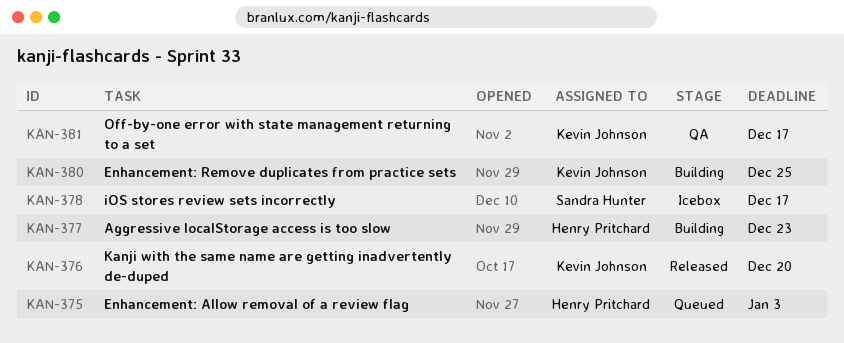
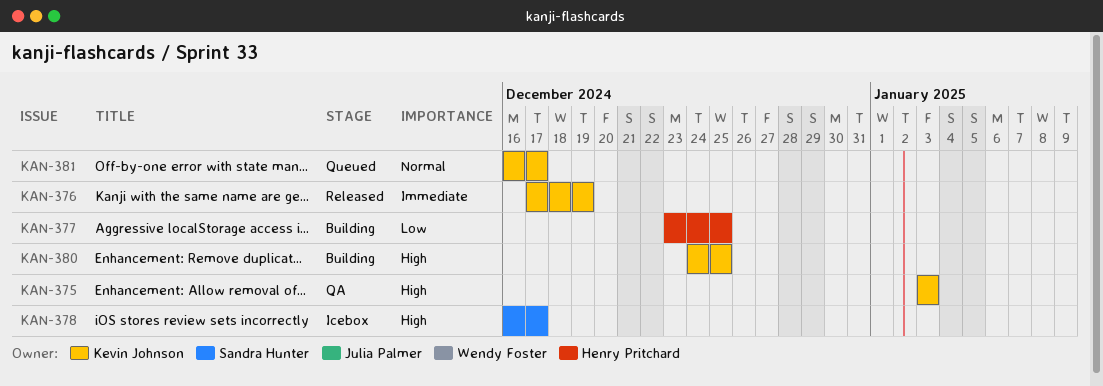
KAN-375, status: Queued -> QA
KAN-375, owner: Henry Pritchard -> Kevin Johnson
KAN-376, due: Dec 20 -> Dec 19
KAN-377, due: Dec 23 -> Dec 25
KAN-381, status: QA -> Queued

